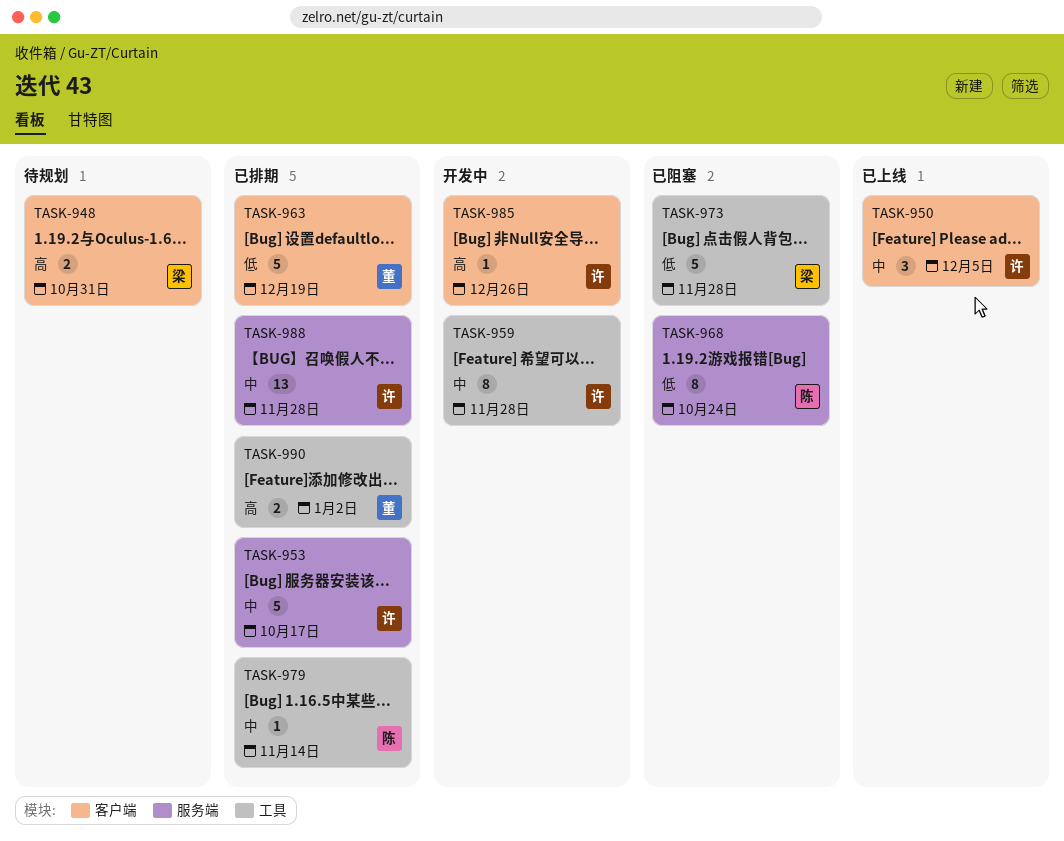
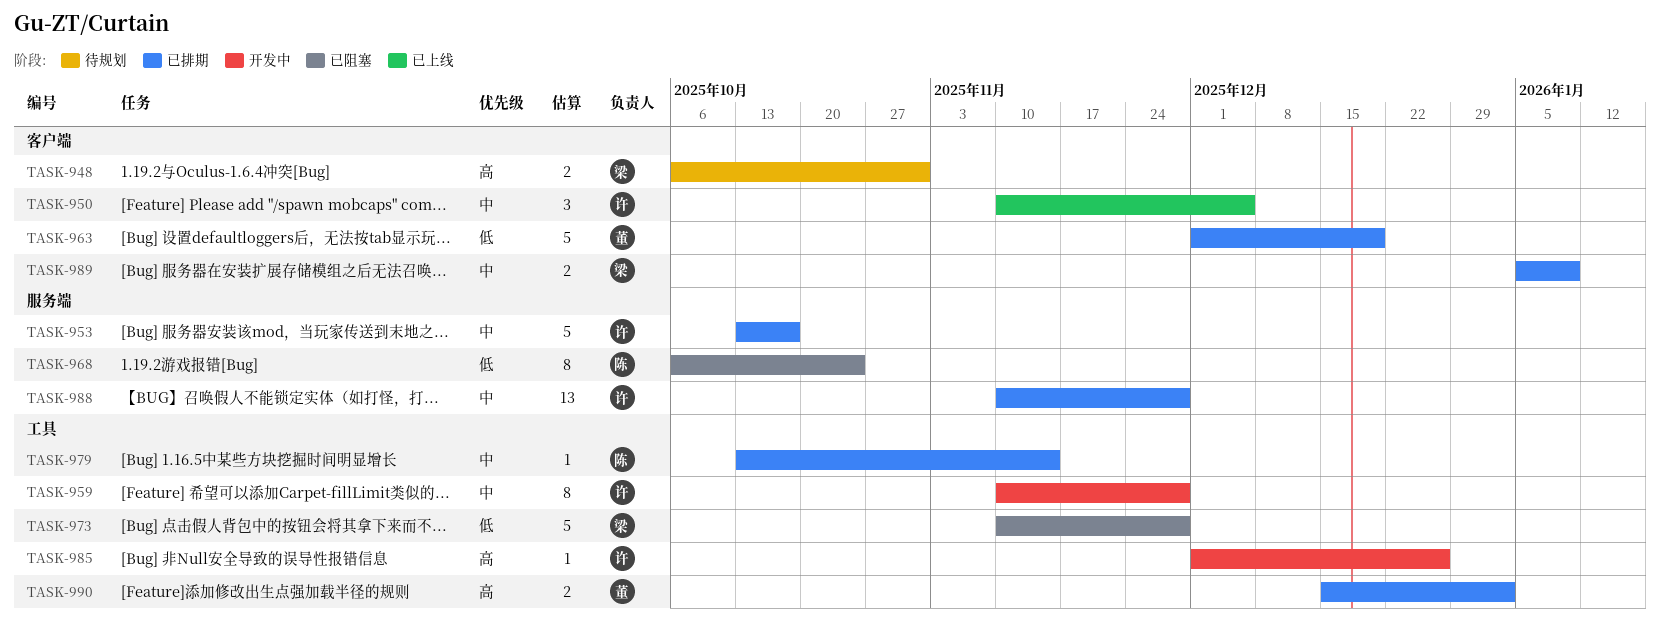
TASK-985, label: 客户端 -> 工具
TASK-989: none -> present

